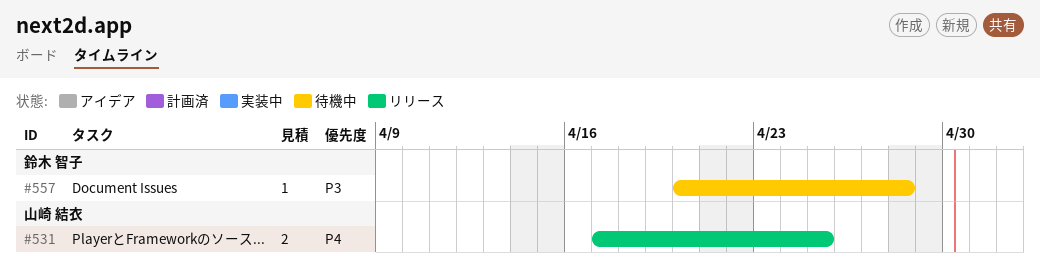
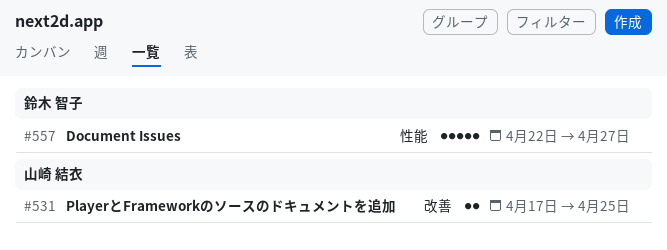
#557, estimate: 1 -> 5
#557, start: Apr 20 -> Apr 22
#557, due: Apr 28 -> Apr 27

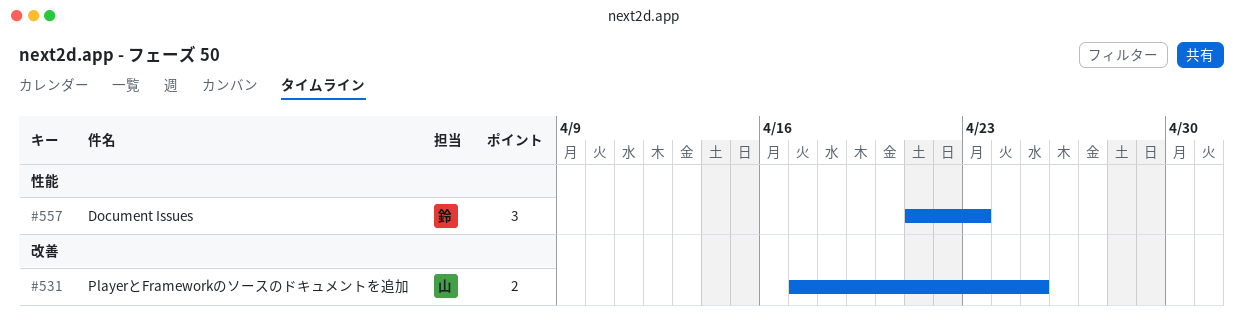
#557, estimate: 5 -> 3
#557, start: Apr 22 -> Apr 21
#557, due: Apr 27 -> Apr 23

